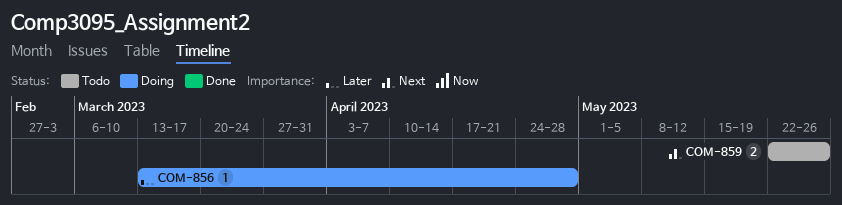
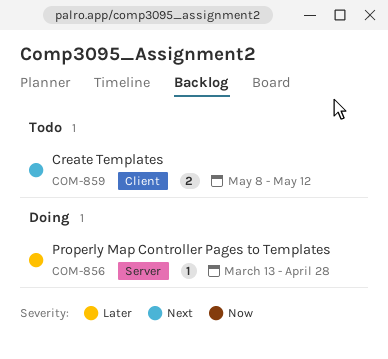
COM-859, start: May 22 -> May 8
COM-859, due: May 26 -> May 12

